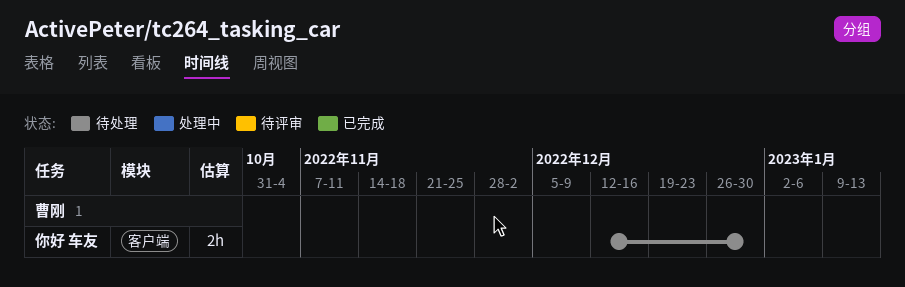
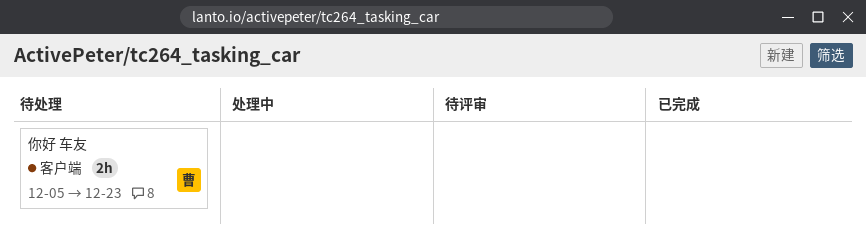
你好 车友, start: Dec 12 -> Dec 5
你好 车友, due: Dec 30 -> Dec 23

